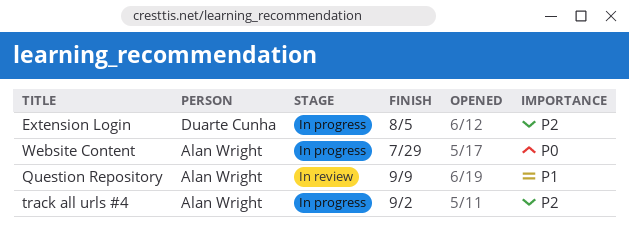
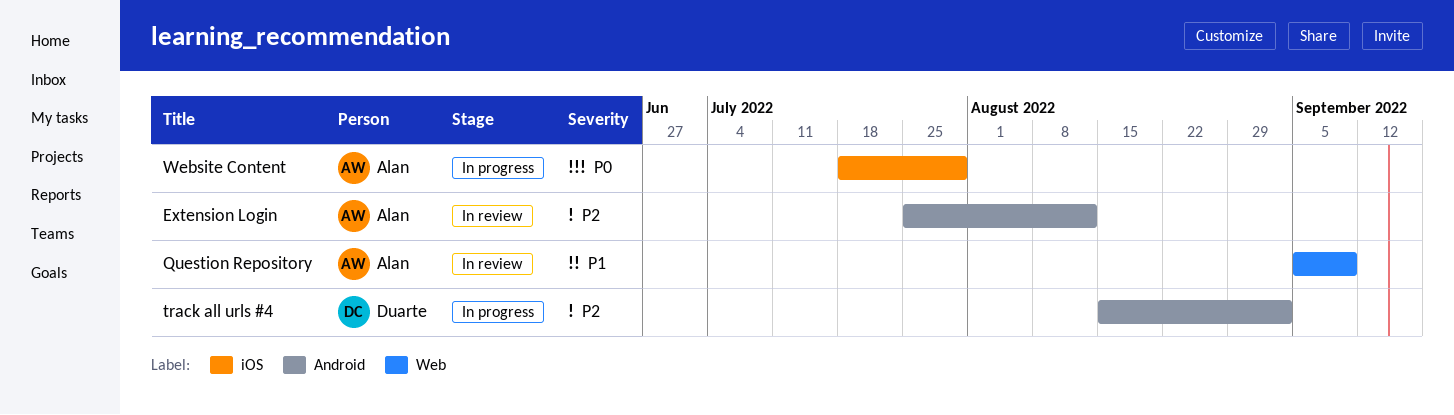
Extension Login, status: In progress -> In review
Extension Login, owner: Duarte Cunha -> Alan Wright
Extension Login, due: Aug 5 -> Aug 12
track all urls #4, owner: Alan Wright -> Duarte Cunha

